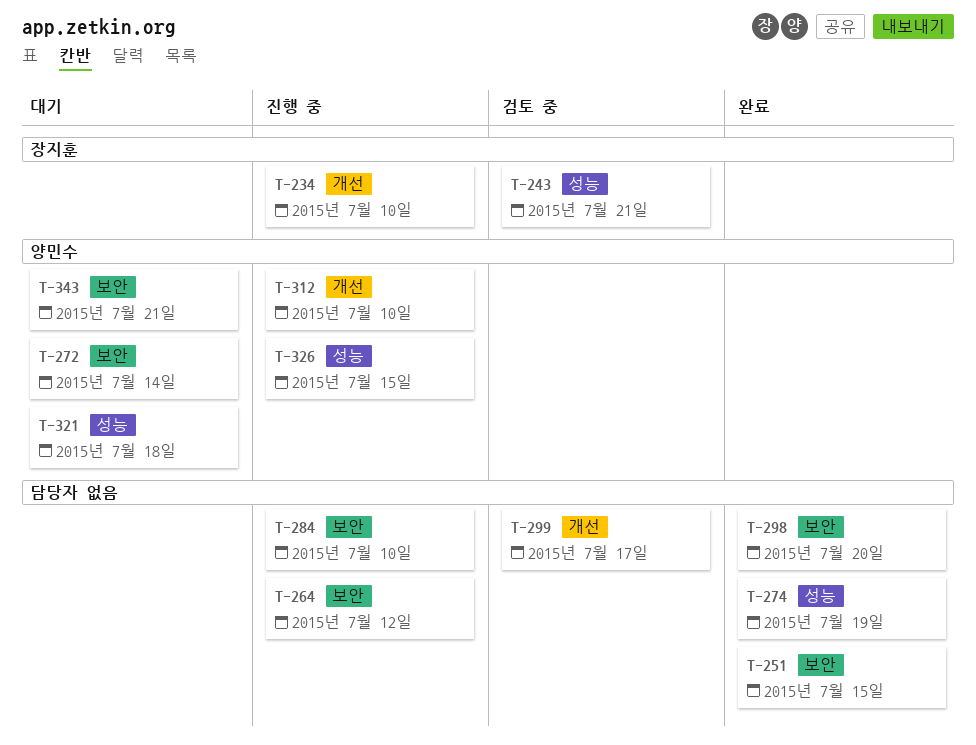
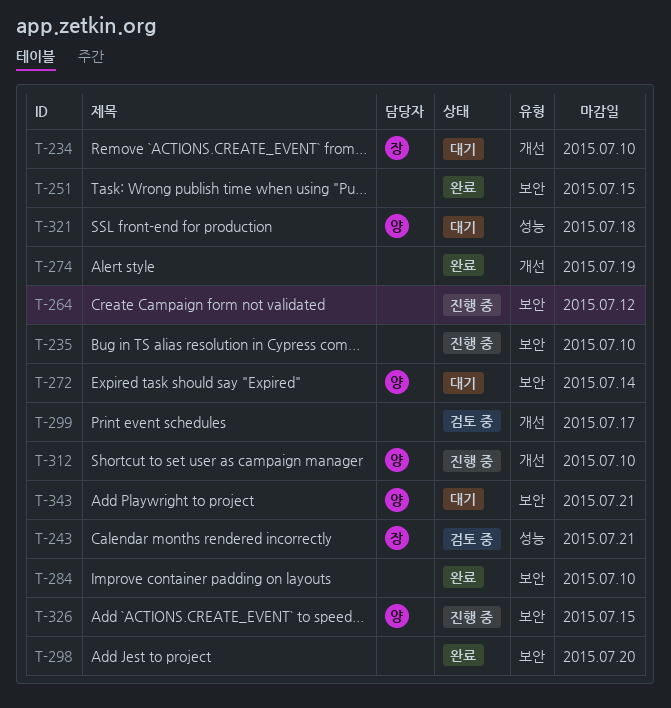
T-234, status: 진행 중 -> 대기
T-235: none -> present
T-274, label: 성능 -> 개선
T-284, status: 진행 중 -> 완료
T-326, label: 성능 -> 보안

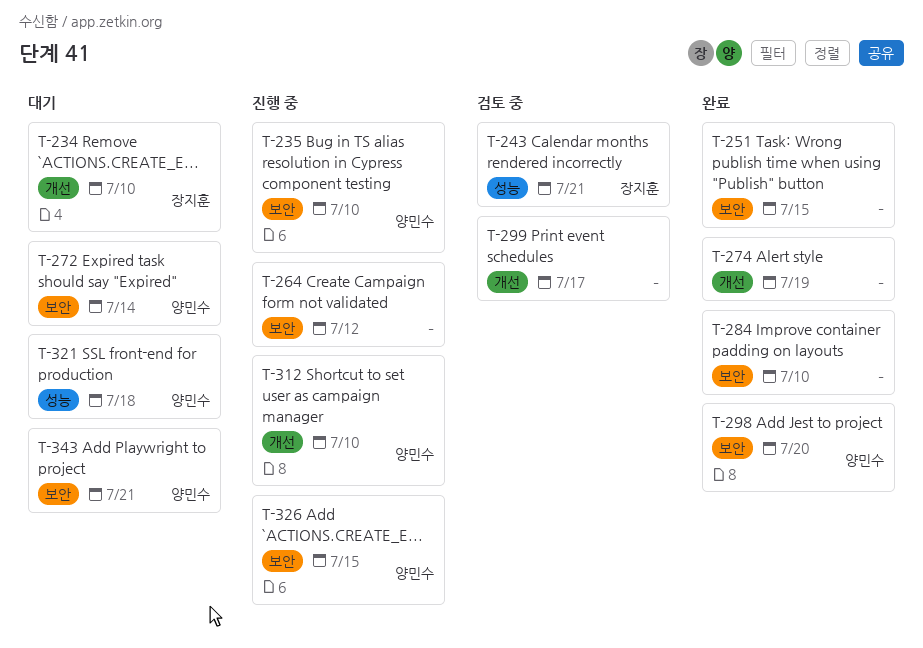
T-235, owner: none -> 양민수
T-298, owner: none -> 양민수

